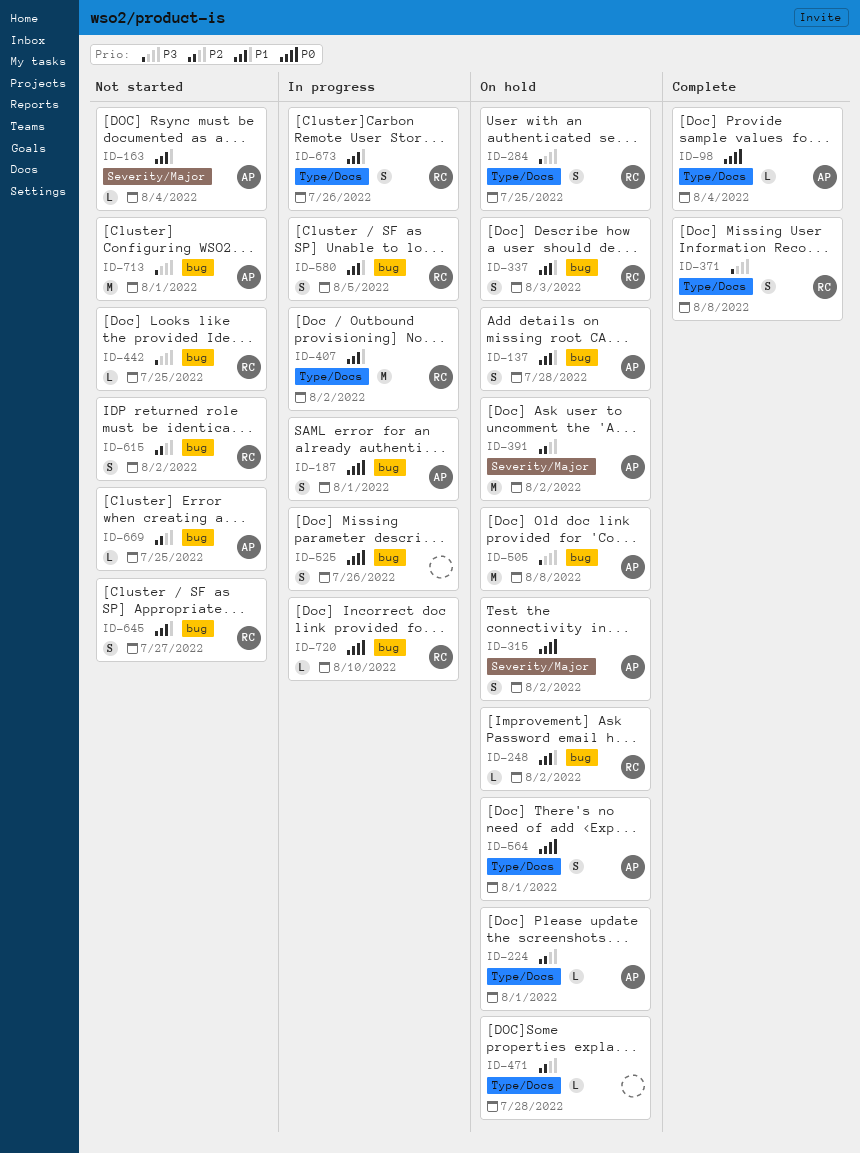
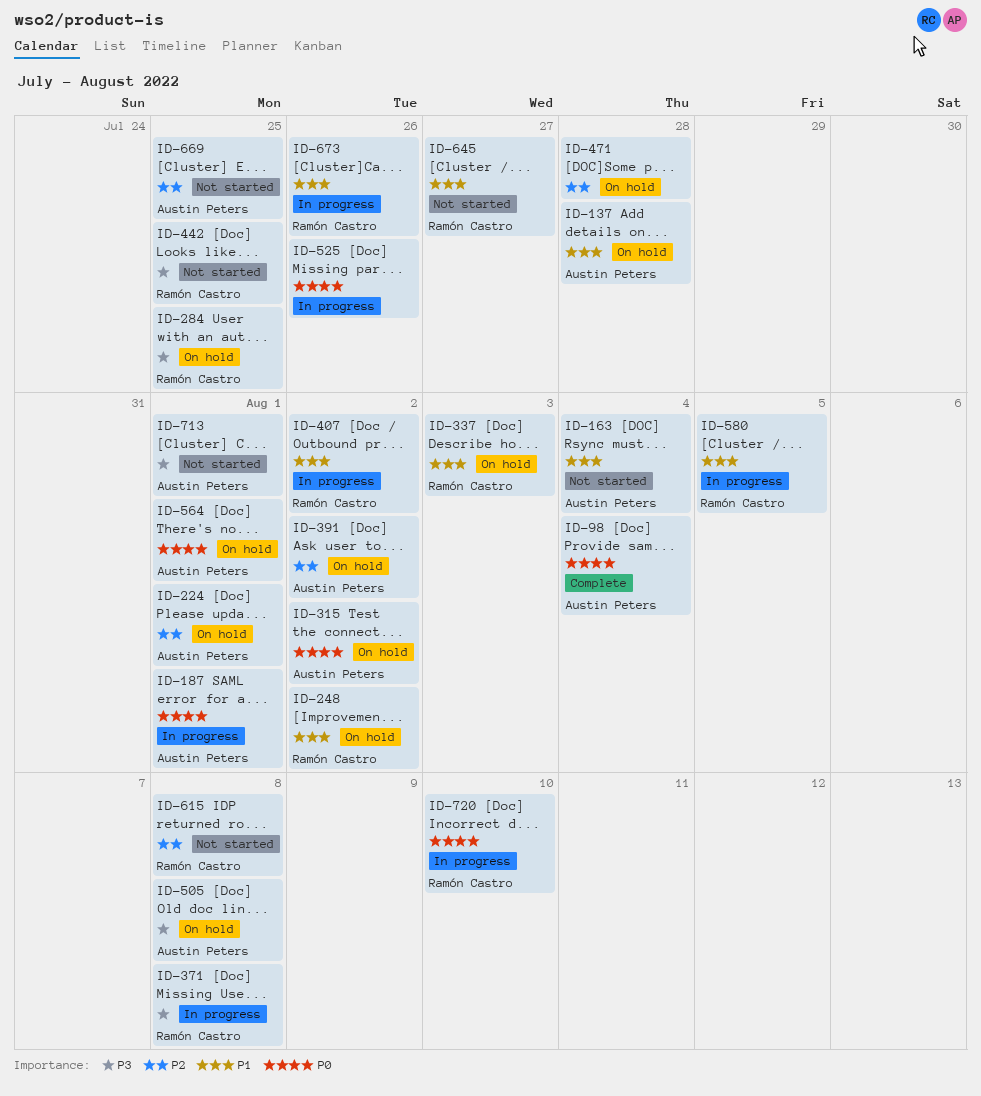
ID-371, status: Complete -> In progress
ID-615, due: Aug 2 -> Aug 8

